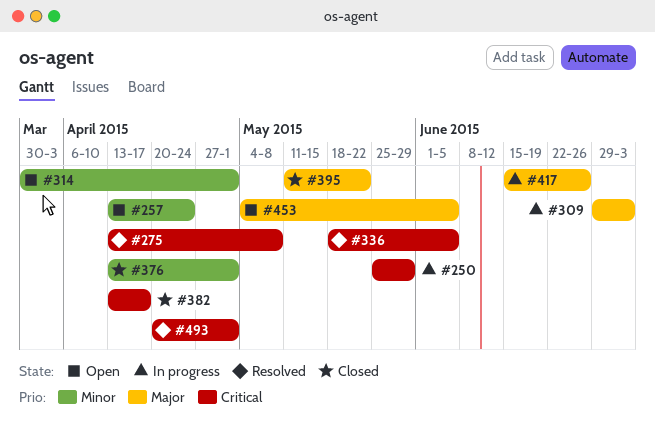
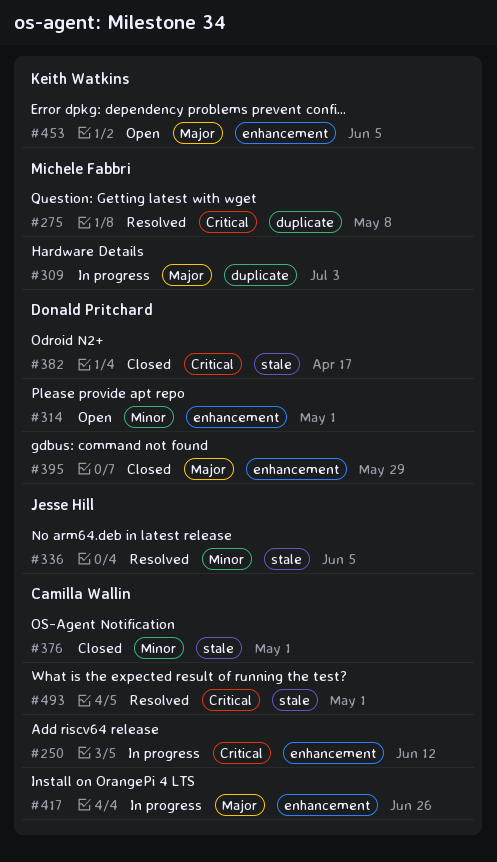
#250, due: May 29 -> Jun 12
#257: present -> none
#336, priority: Critical -> Minor
#395, due: May 22 -> May 29

